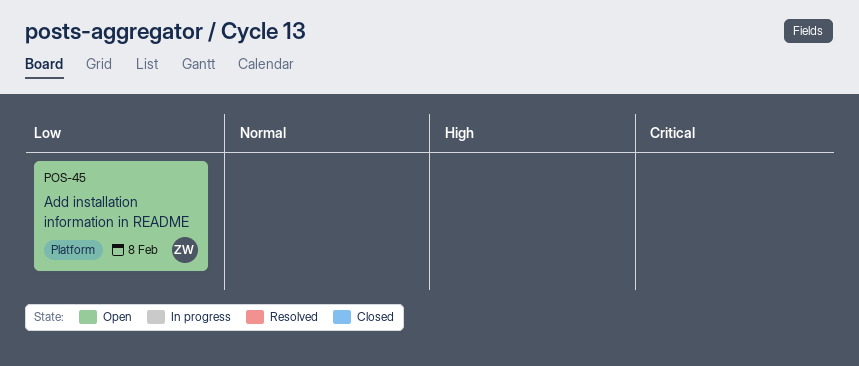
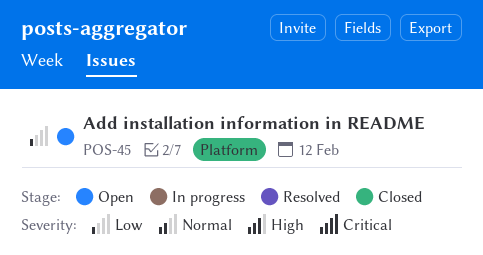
POS-45, due: Feb 8 -> Feb 12

